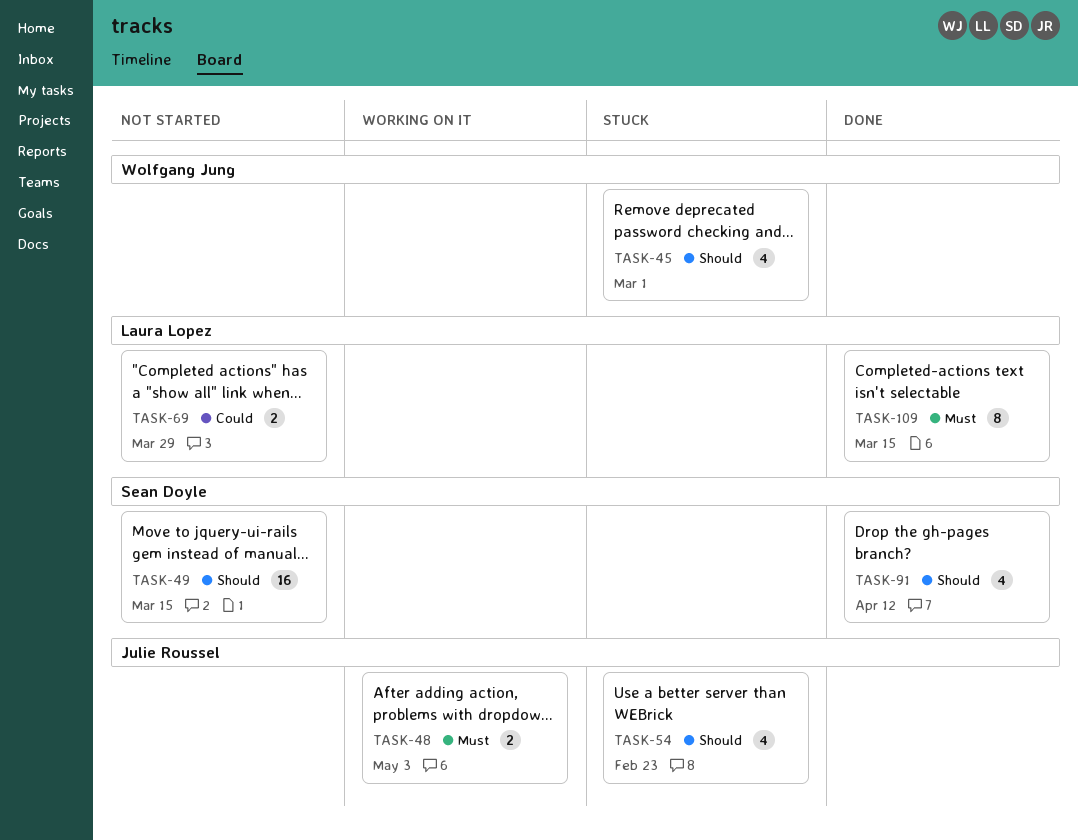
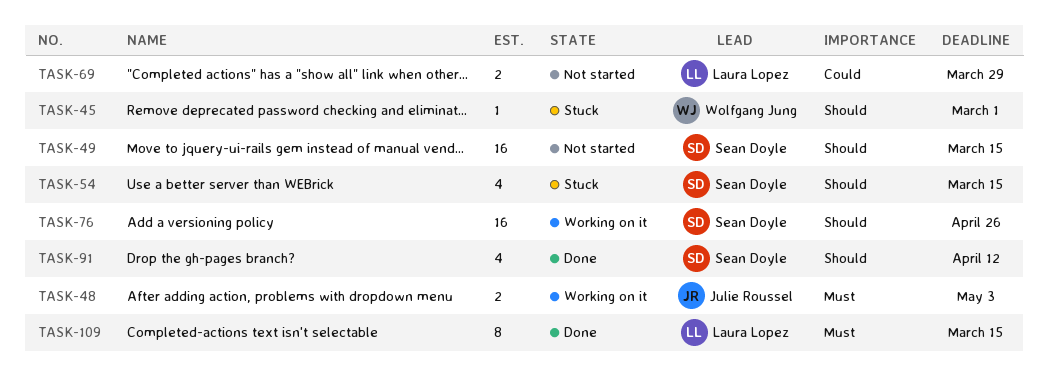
TASK-45, estimate: 4 -> 1
TASK-54, owner: Julie Roussel -> Sean Doyle
TASK-54, due: Feb 23 -> Mar 15
TASK-76: none -> present

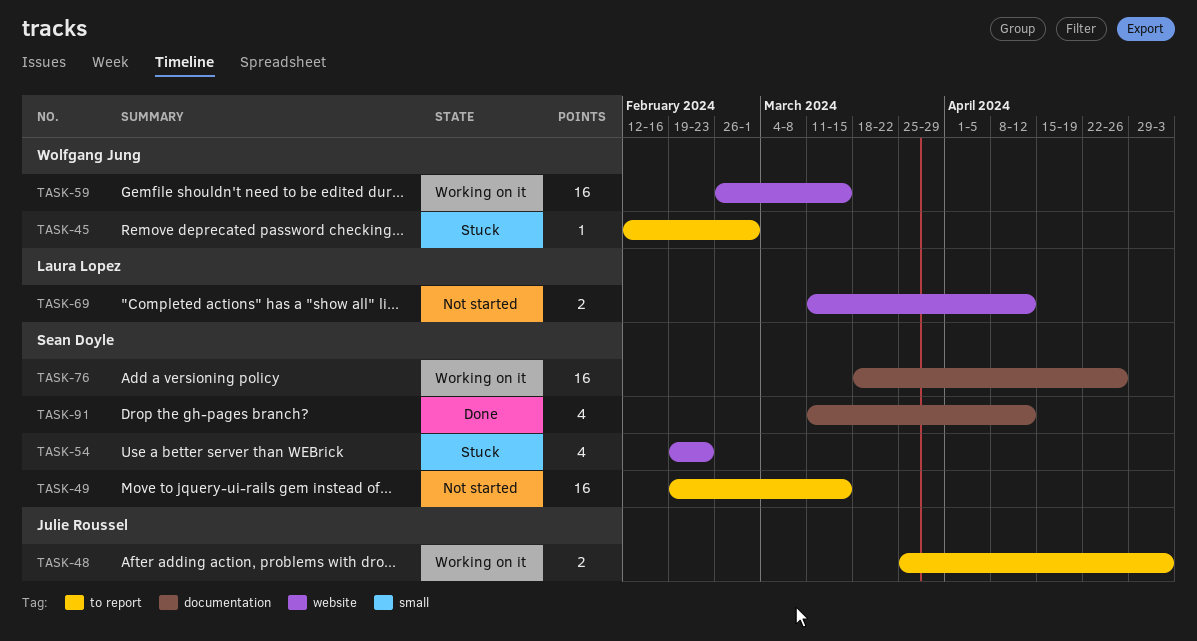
TASK-54, due: Mar 15 -> Feb 23
TASK-59: none -> present
TASK-69, due: Mar 29 -> Apr 12
TASK-109: present -> none

